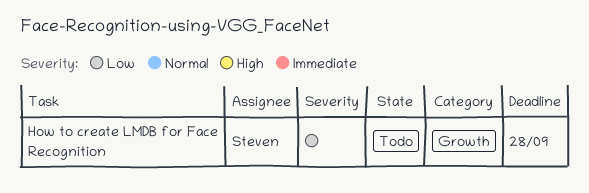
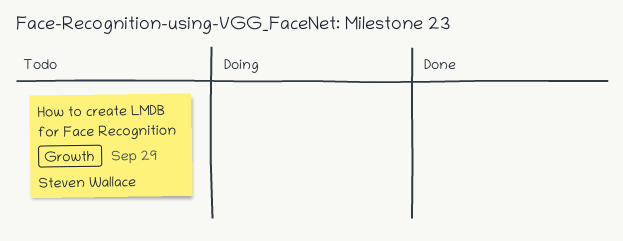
How to create LMDB for Face Recognition, due: Sep 28 -> Sep 29

